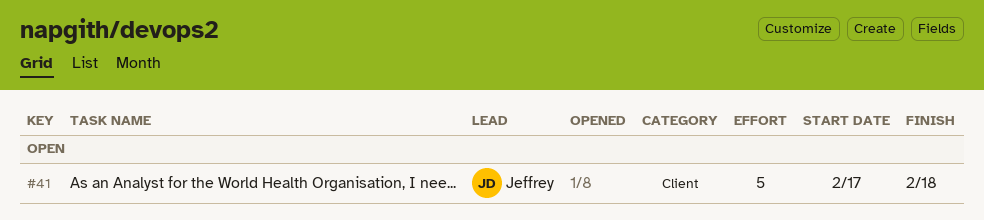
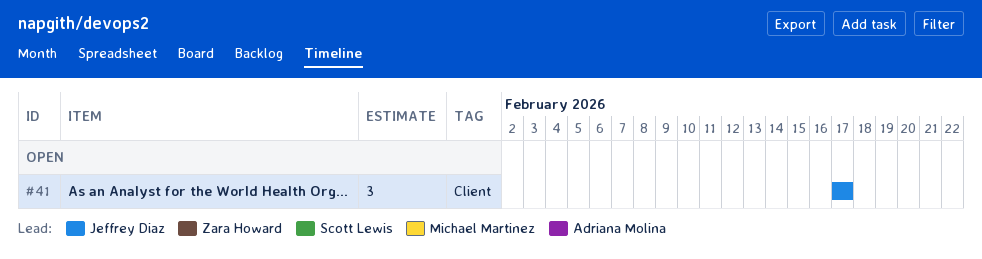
#41, estimate: 5 -> 3
#41, due: Feb 18 -> Feb 17

